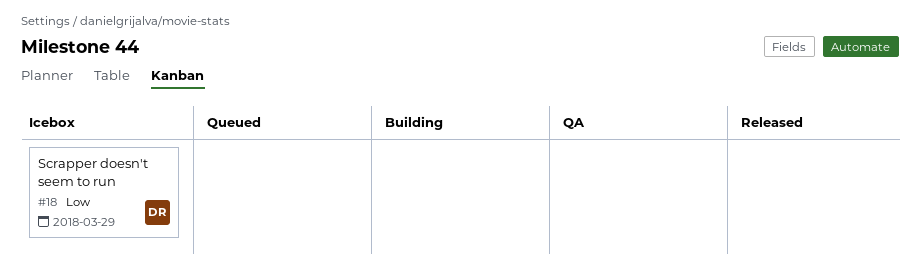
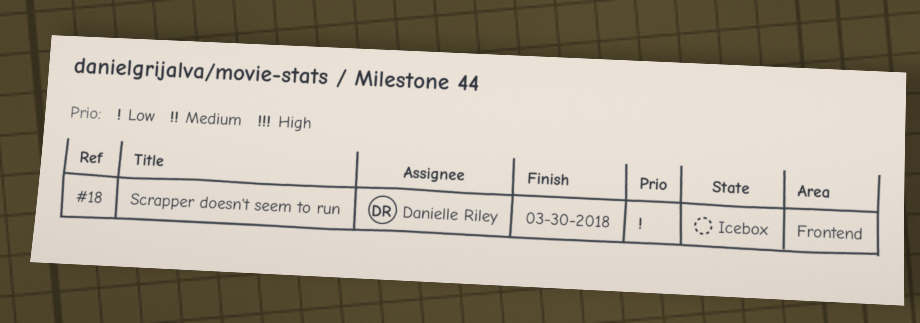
#18, due: Mar 29 -> Mar 30

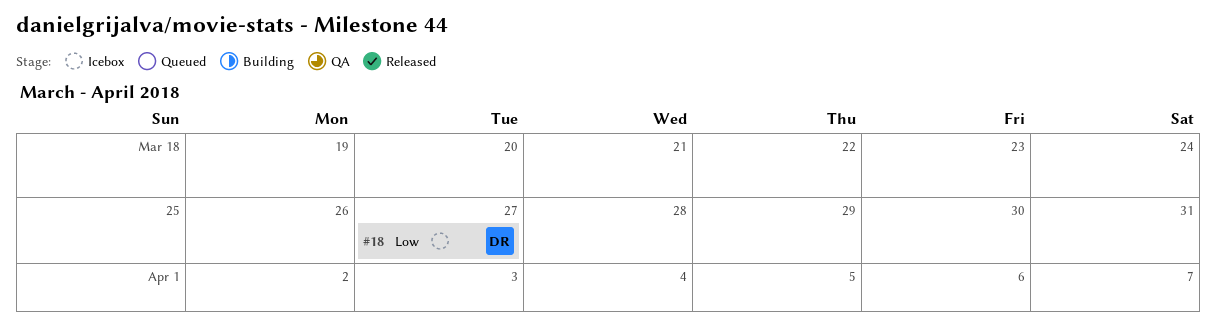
#18, due: Mar 30 -> Mar 27

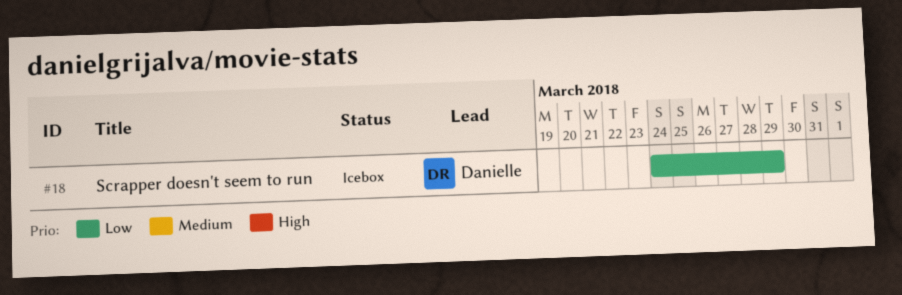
#18, due: Mar 27 -> Mar 29

